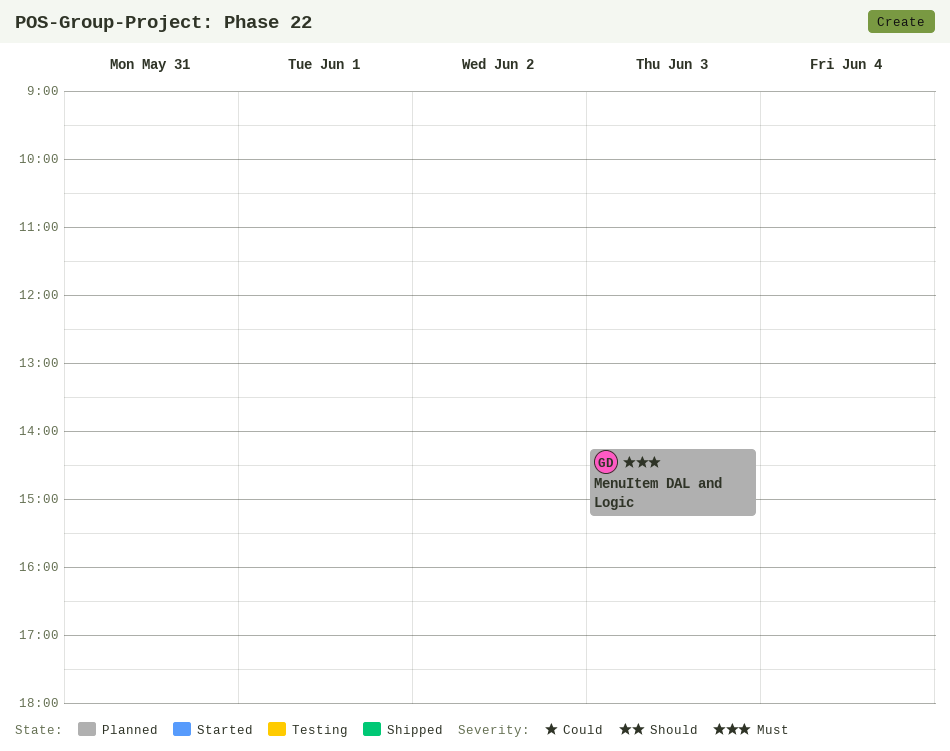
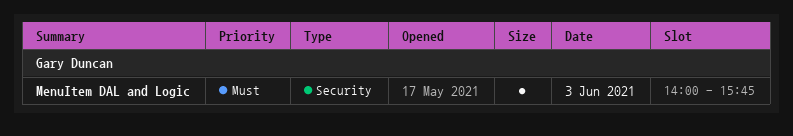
MenuItem DAL and Logic, begins: 14:15 -> 14:00
MenuItem DAL and Logic, ends: 15:15 -> 15:45

